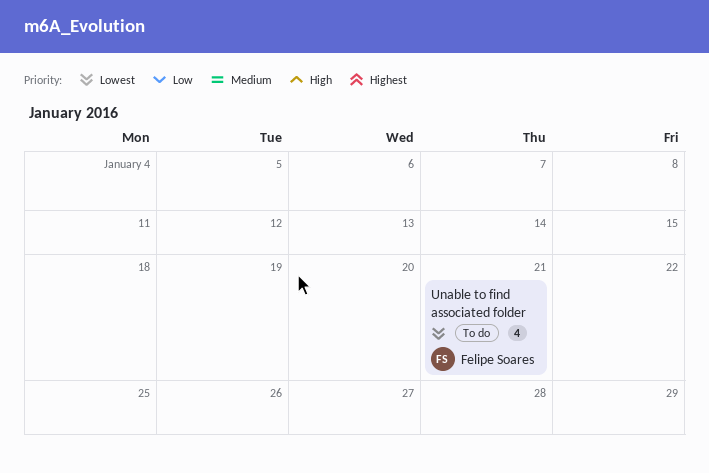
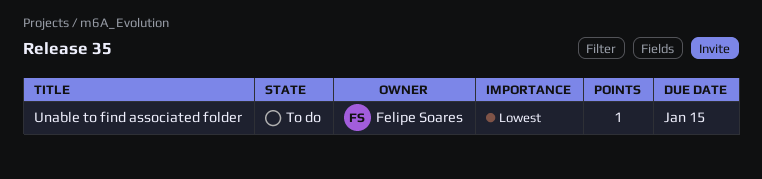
Unable to find associated folder, estimate: 4 -> 1
Unable to find associated folder, due: Jan 21 -> Jan 15

